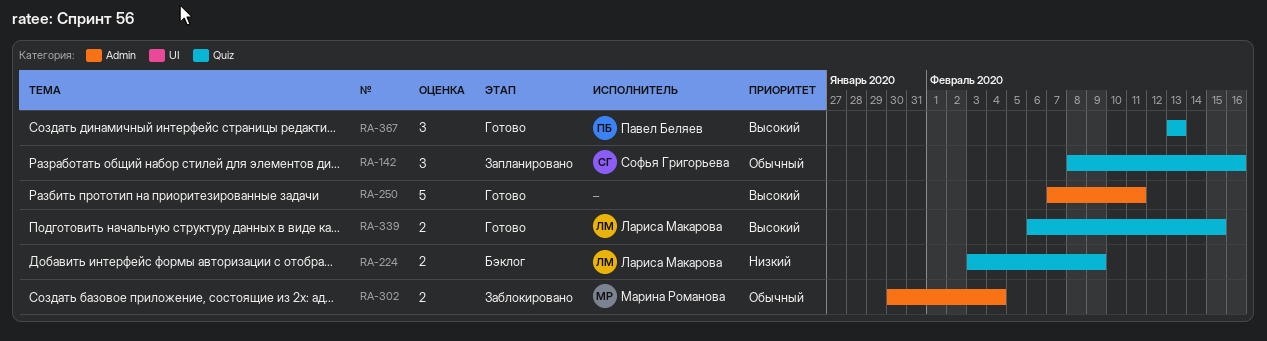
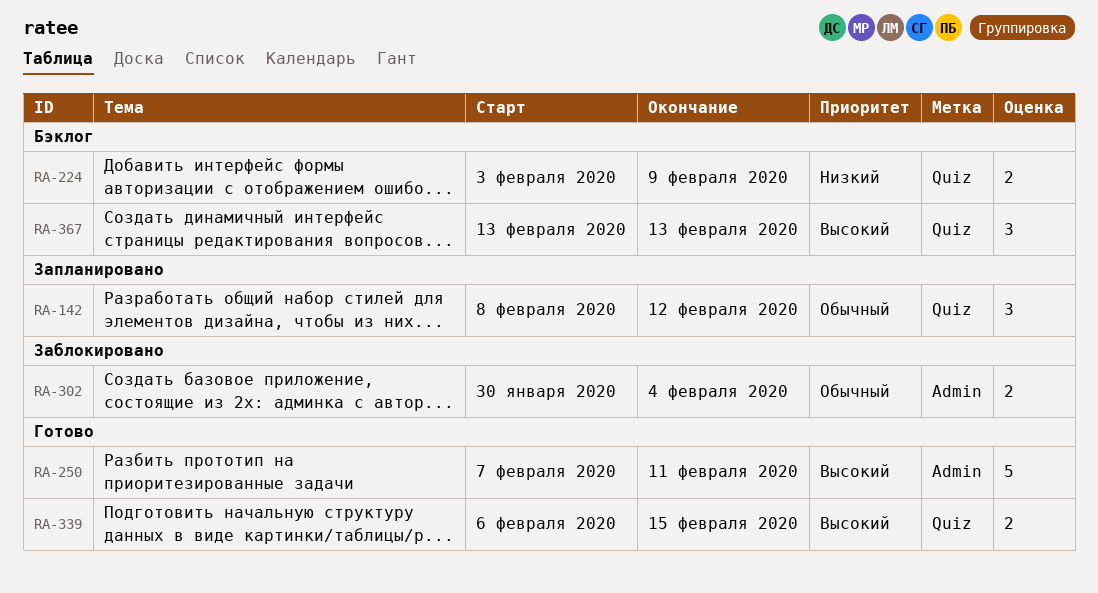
RA-142, due: Feb 16 -> Feb 12
RA-367, status: Готово -> Бэклог

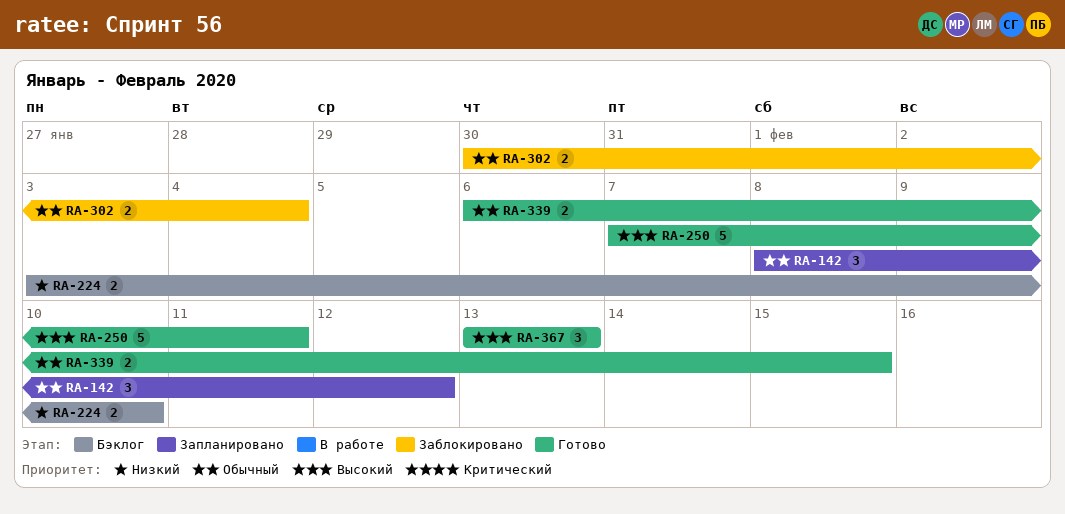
RA-224, due: Feb 9 -> Feb 10
RA-339, priority: Высокий -> Обычный
RA-367, status: Бэклог -> Готово

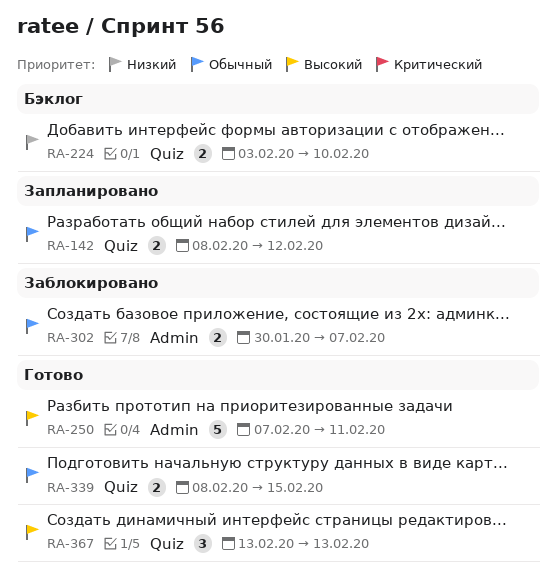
RA-142, estimate: 3 -> 2
RA-302, due: Feb 4 -> Feb 7
RA-339, start: Feb 6 -> Feb 8

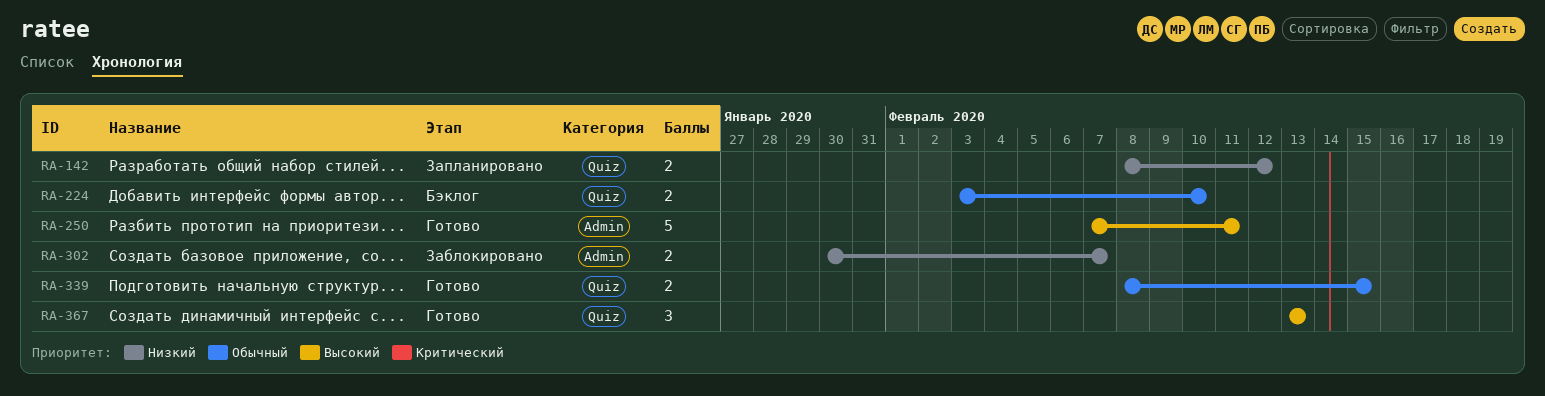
RA-142, priority: Обычный -> Низкий
RA-224, priority: Низкий -> Обычный
RA-302, priority: Обычный -> Низкий

